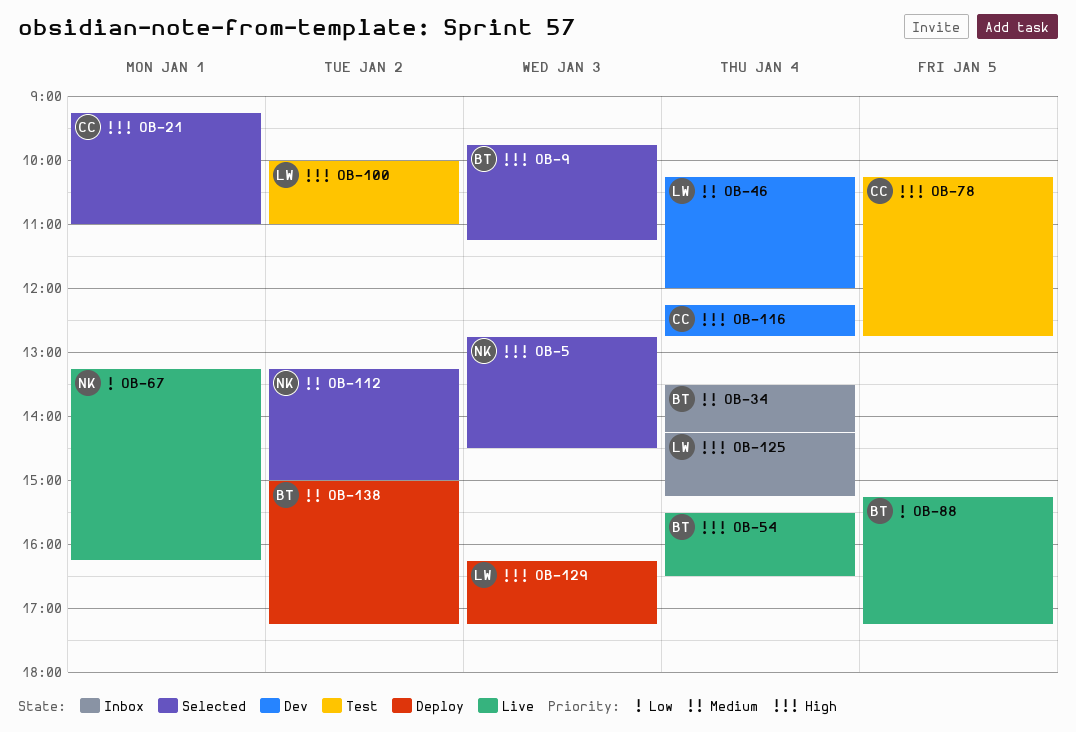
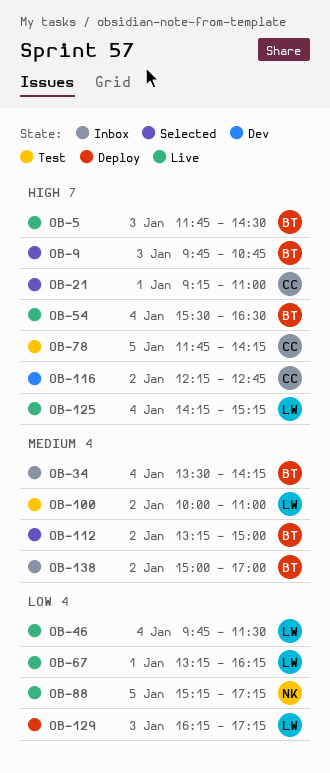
OB-5, status: Selected -> Live
OB-5, owner: NK -> BT
OB-5, begins: 12:45 -> 11:45
OB-9, ends: 11:15 -> 10:45
OB-46, status: Dev -> Live
OB-46, priority: Medium -> Low
OB-46, begins: 10:15 -> 09:45
OB-46, ends: 12:00 -> 11:30
OB-67, owner: NK -> LW
OB-78, begins: 10:15 -> 11:45
OB-78, ends: 12:45 -> 14:15
OB-88, owner: BT -> NK
OB-100, priority: High -> Medium
OB-112, owner: NK -> BT
OB-116, day: Jan 4 -> Jan 2
OB-125, status: Inbox -> Live
OB-129, priority: High -> Low
OB-138, status: Deploy -> Inbox
OB-138, ends: 17:15 -> 17:00

